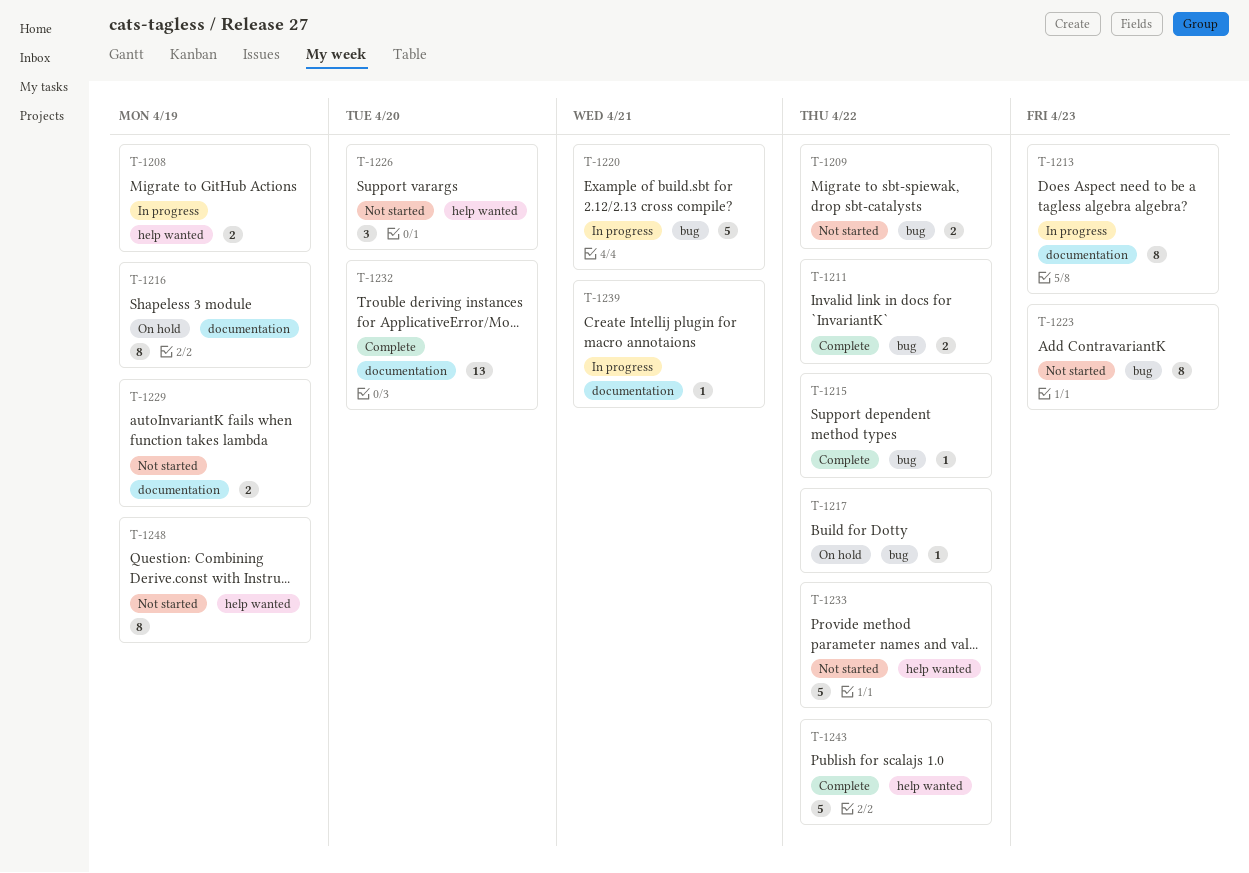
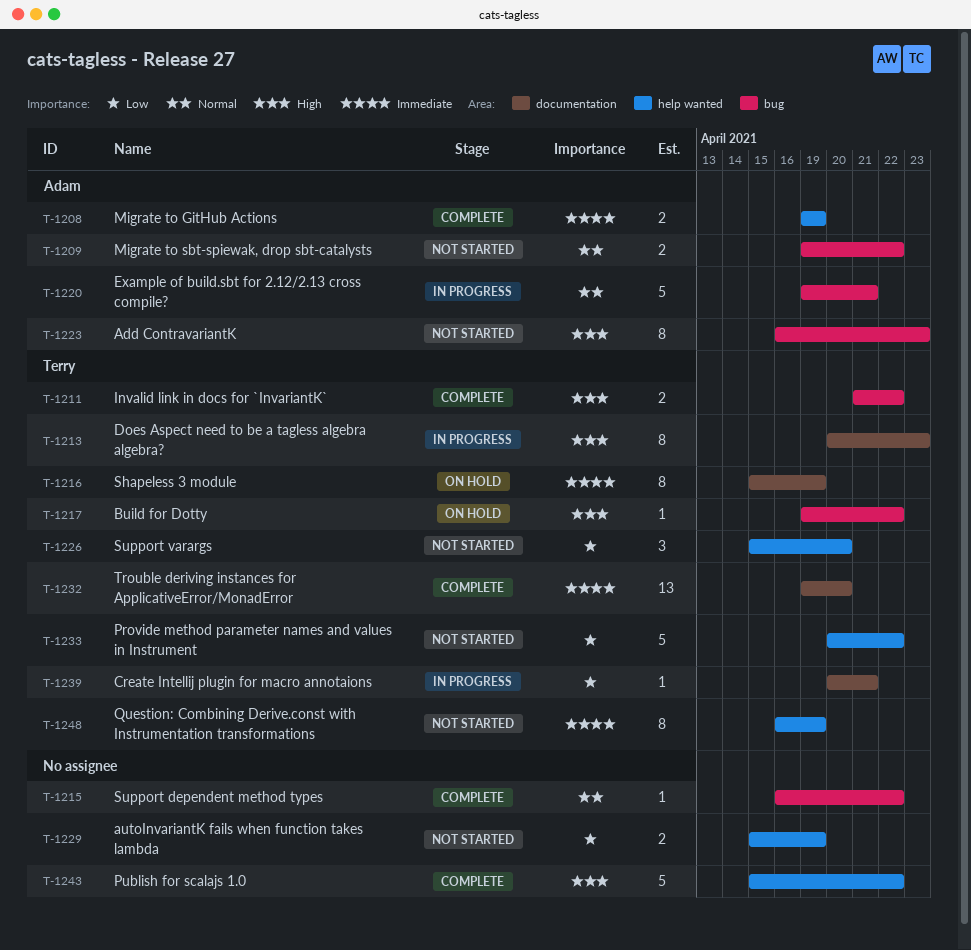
T-1208, status: In progress -> Complete
T-1229, label: documentation -> help wanted

